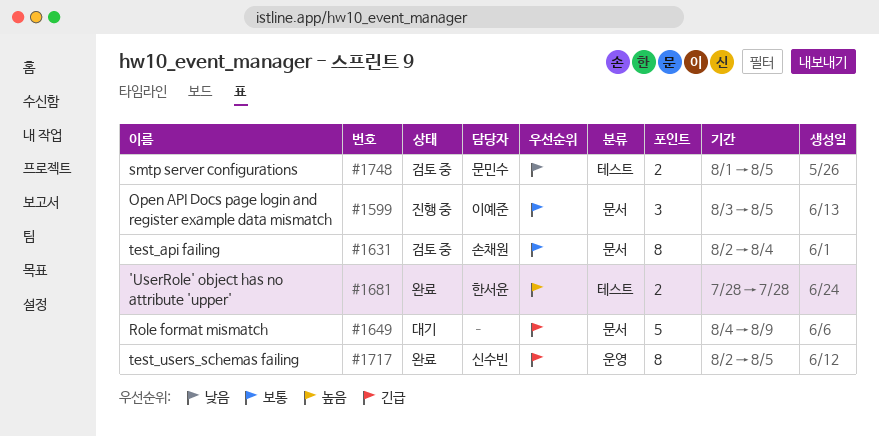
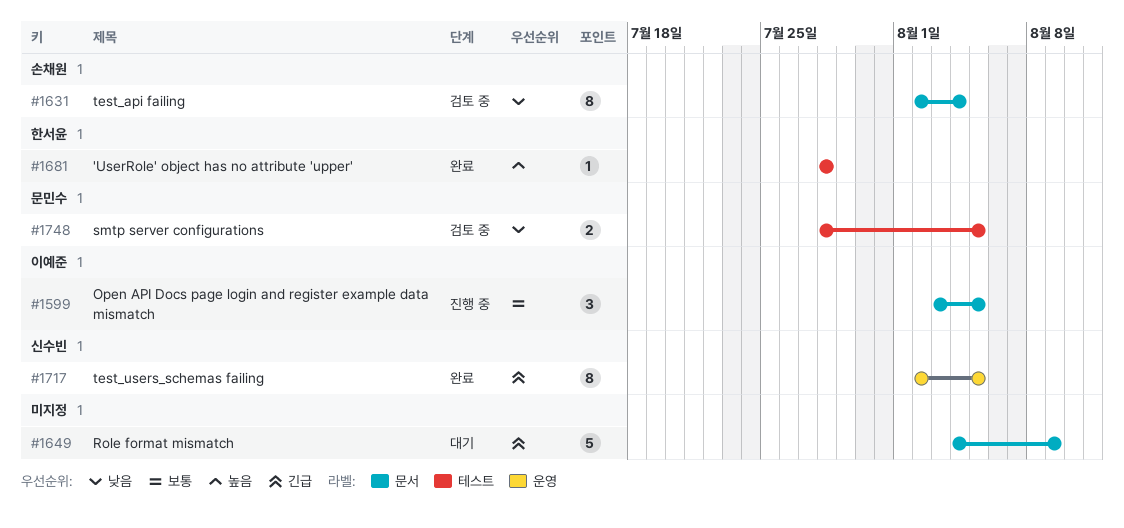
#1631, priority: 보통 -> 낮음
#1681, estimate: 2 -> 1
#1748, start: Aug 1 -> Jul 28

